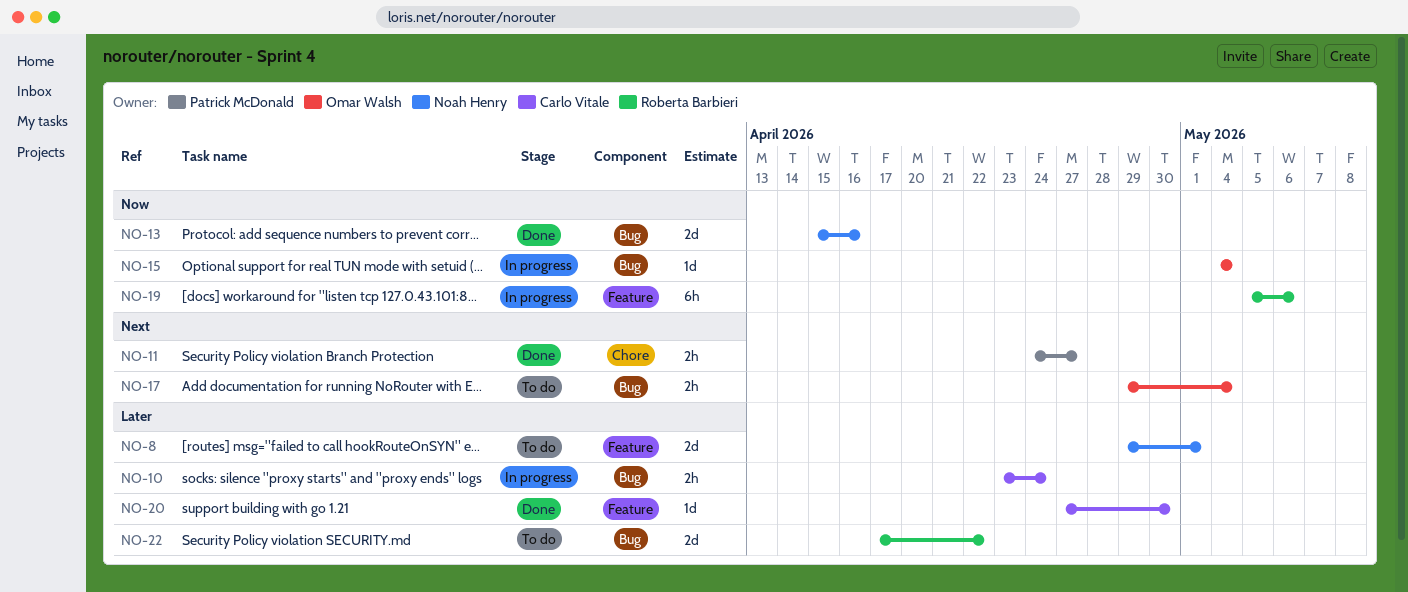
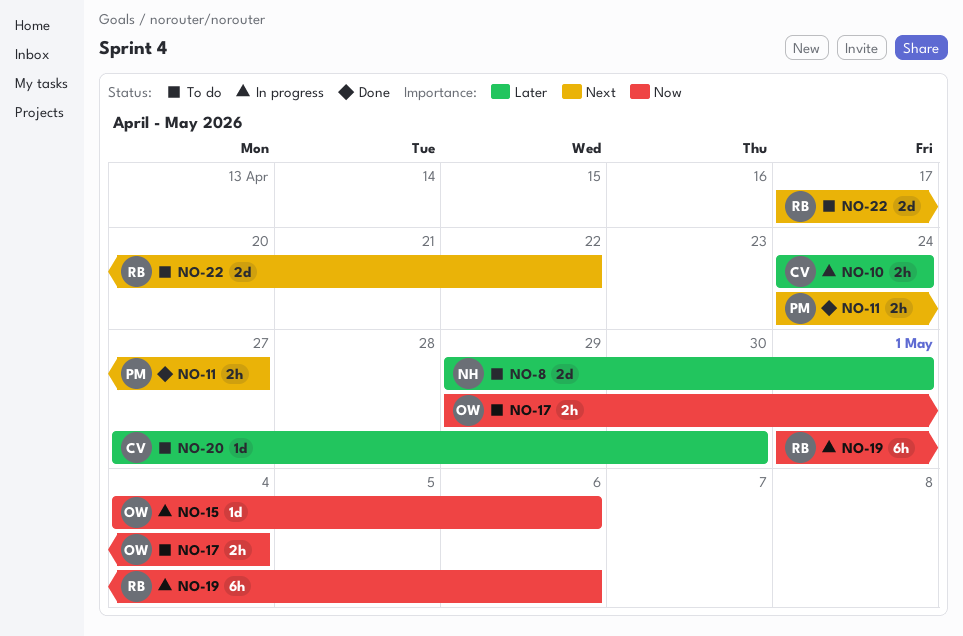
NO-10, start: Apr 23 -> Apr 24
NO-13: present -> none
NO-15, due: May 4 -> May 6
NO-17, priority: Next -> Now
NO-19, start: May 5 -> May 1
NO-20, status: Done -> To do
NO-22, priority: Later -> Next

